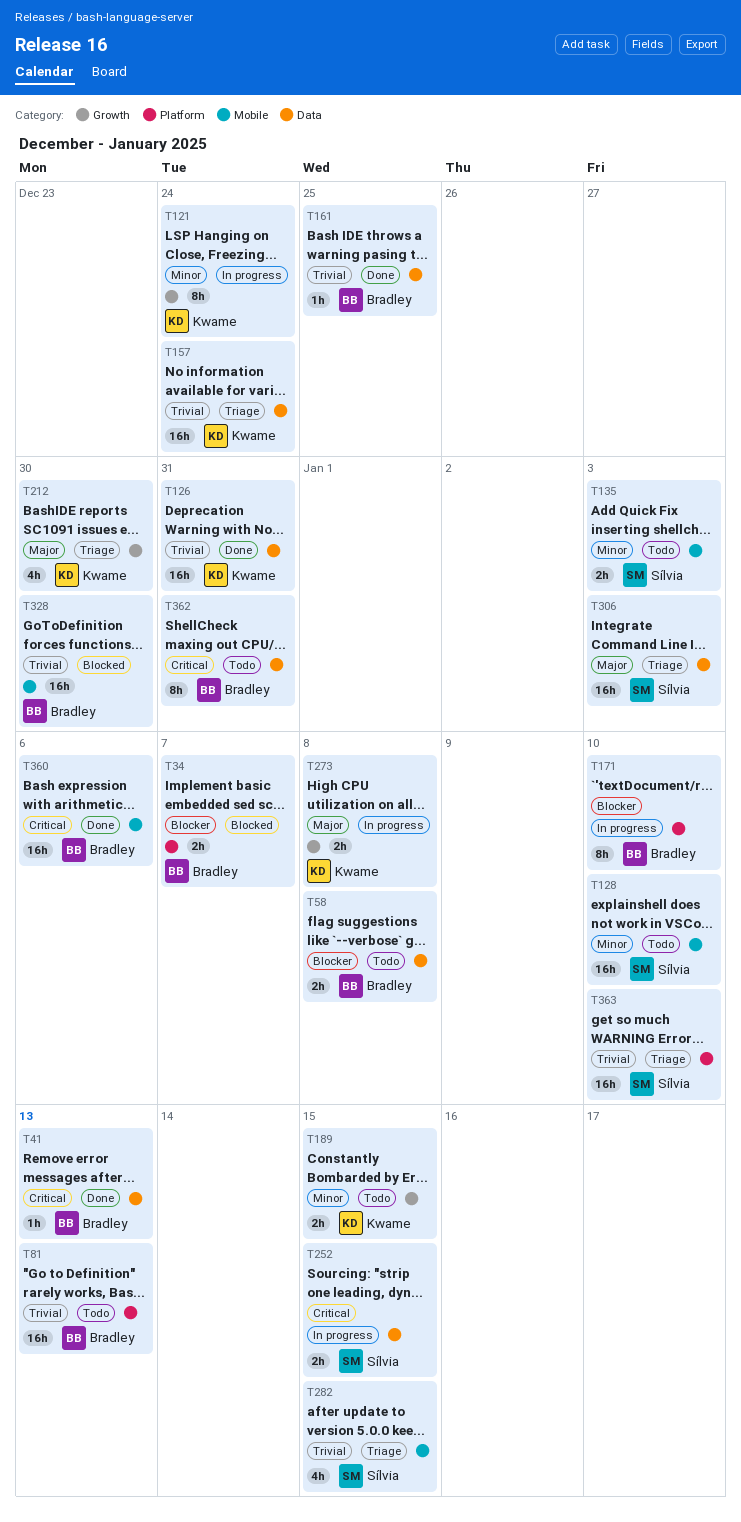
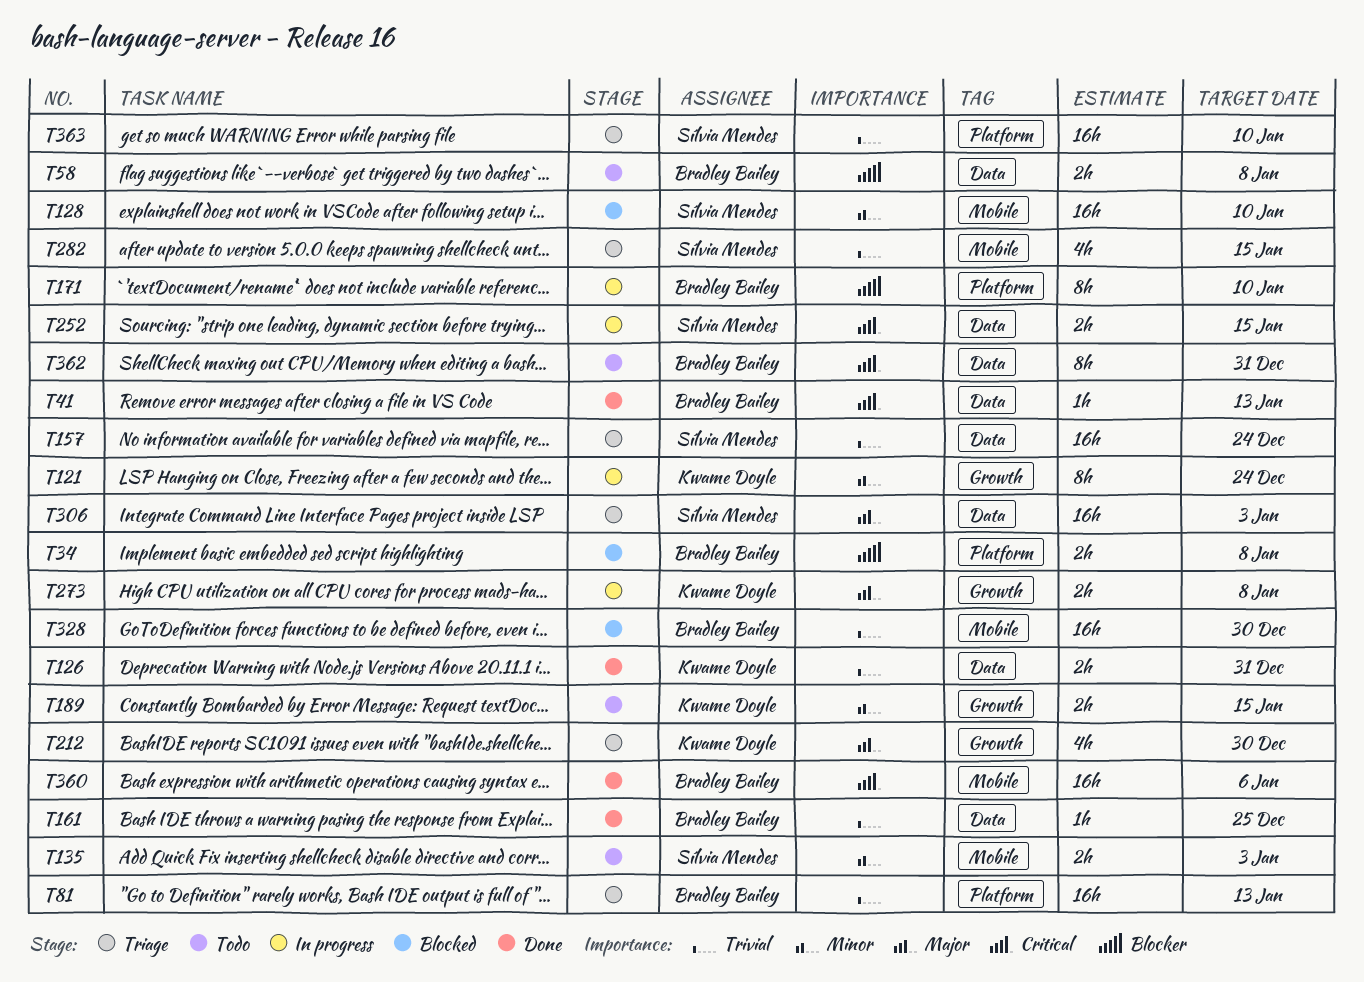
T34, due: Jan 7 -> Jan 8
T81, status: Todo -> Triage
T126, estimate: 16h -> 2h
T128, status: Todo -> Blocked
T157, owner: Kwame Doyle -> Sílvia Mendes

